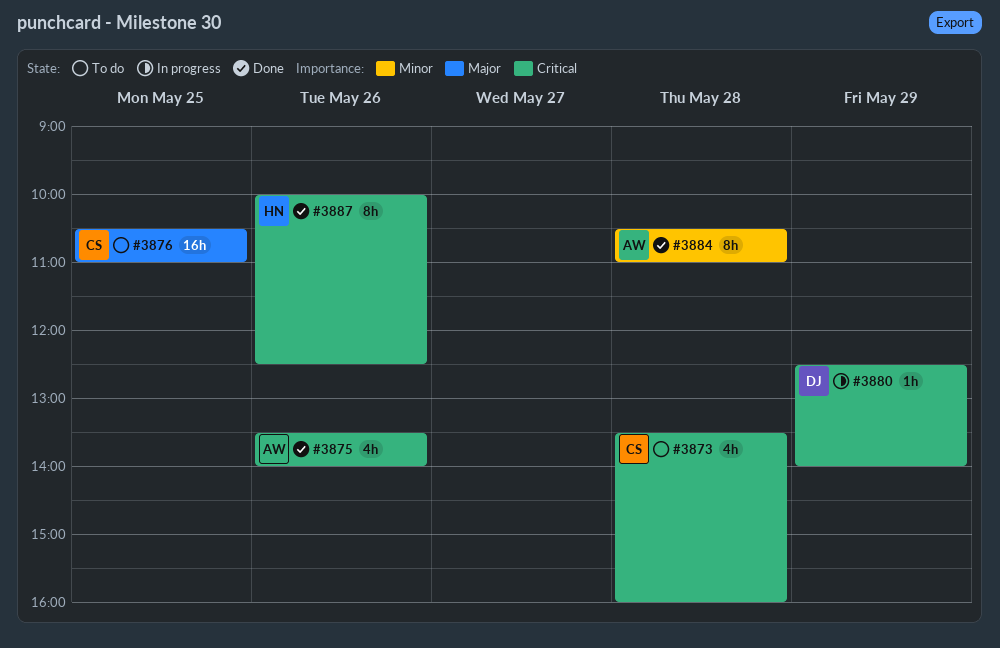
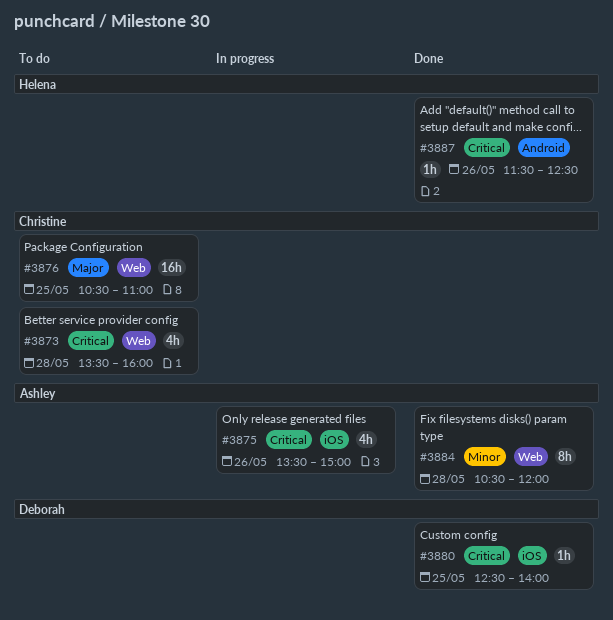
#3875, status: Done -> In progress
#3875, ends: 14:00 -> 15:00
#3880, status: In progress -> Done
#3880, day: May 29 -> May 25
#3884, ends: 11:00 -> 12:00
#3887, estimate: 8h -> 1h
#3887, begins: 10:00 -> 11:30

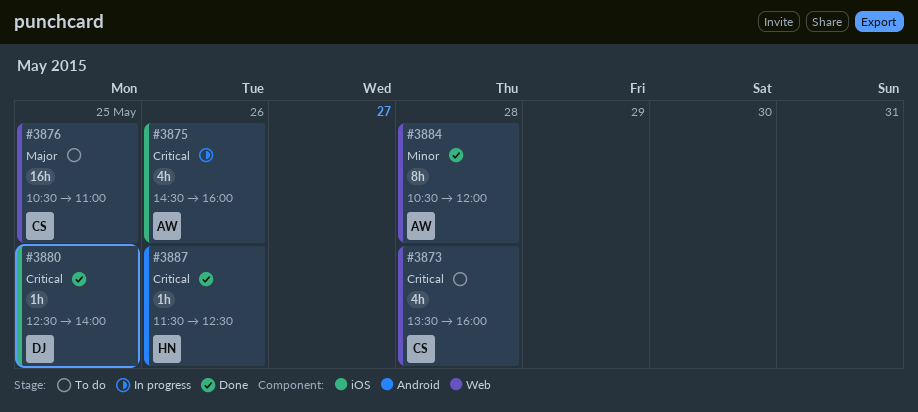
#3875, begins: 13:30 -> 14:30
#3875, ends: 15:00 -> 16:00

